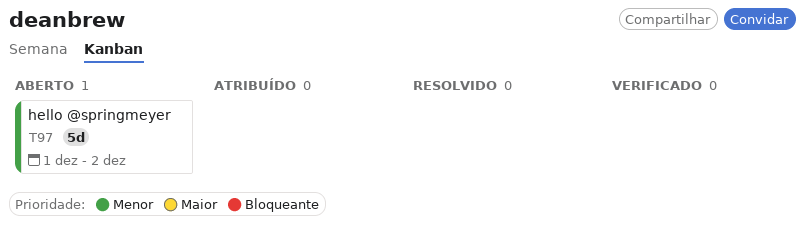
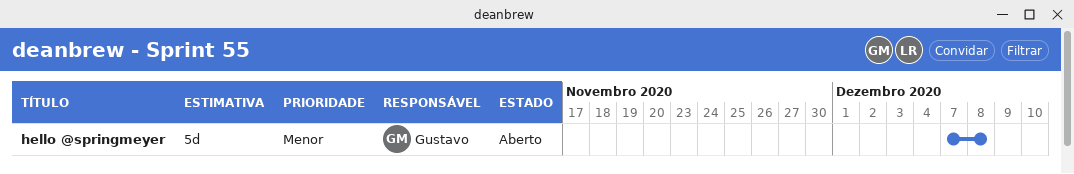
hello @springmeyer, start: Dec 1 -> Dec 7
hello @springmeyer, due: Dec 2 -> Dec 8

